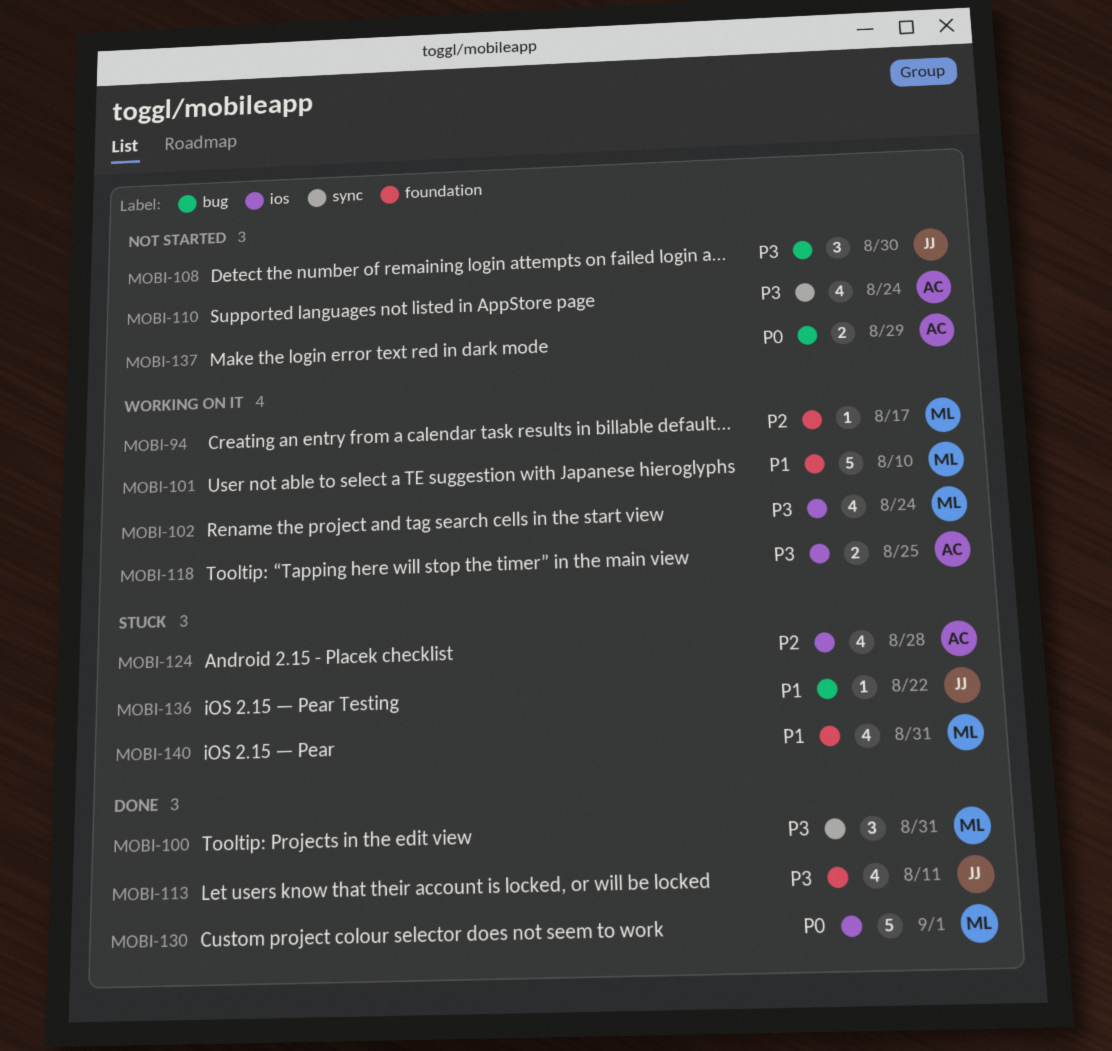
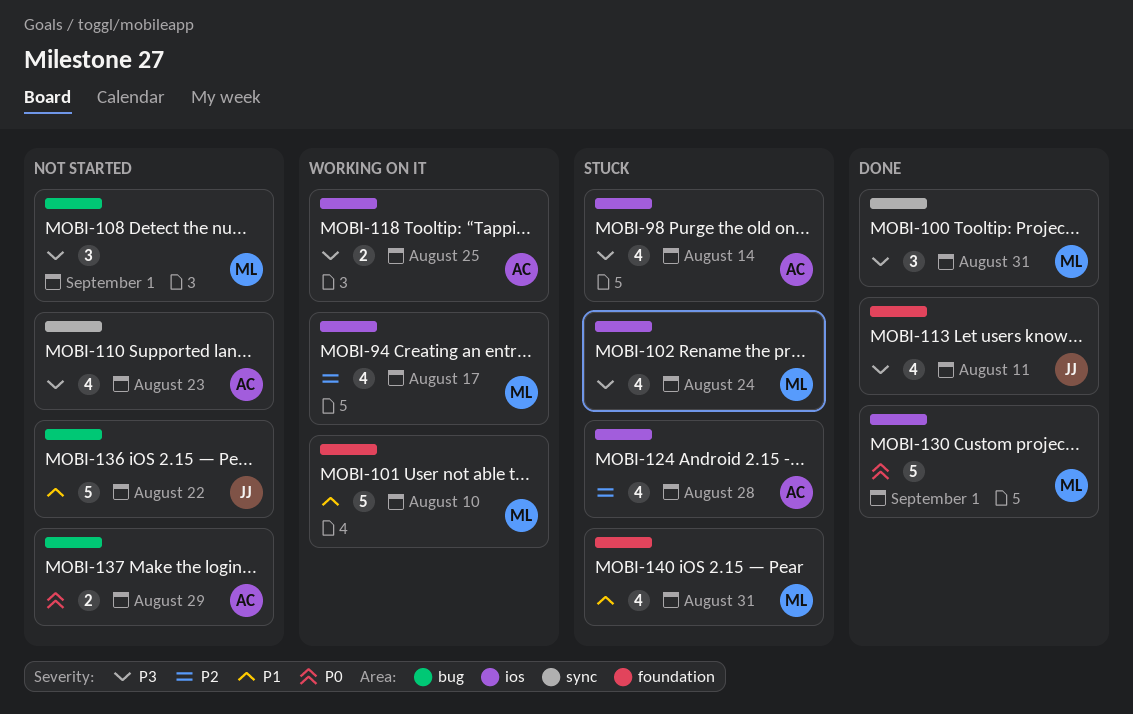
MOBI-94, label: foundation -> ios
MOBI-94, estimate: 1 -> 4
MOBI-98: none -> present
MOBI-102, status: Working on it -> Stuck
MOBI-108, owner: JJ -> ML
MOBI-108, due: Aug 30 -> Sep 1
MOBI-110, due: Aug 24 -> Aug 23
MOBI-136, status: Stuck -> Not started
MOBI-136, estimate: 1 -> 5

